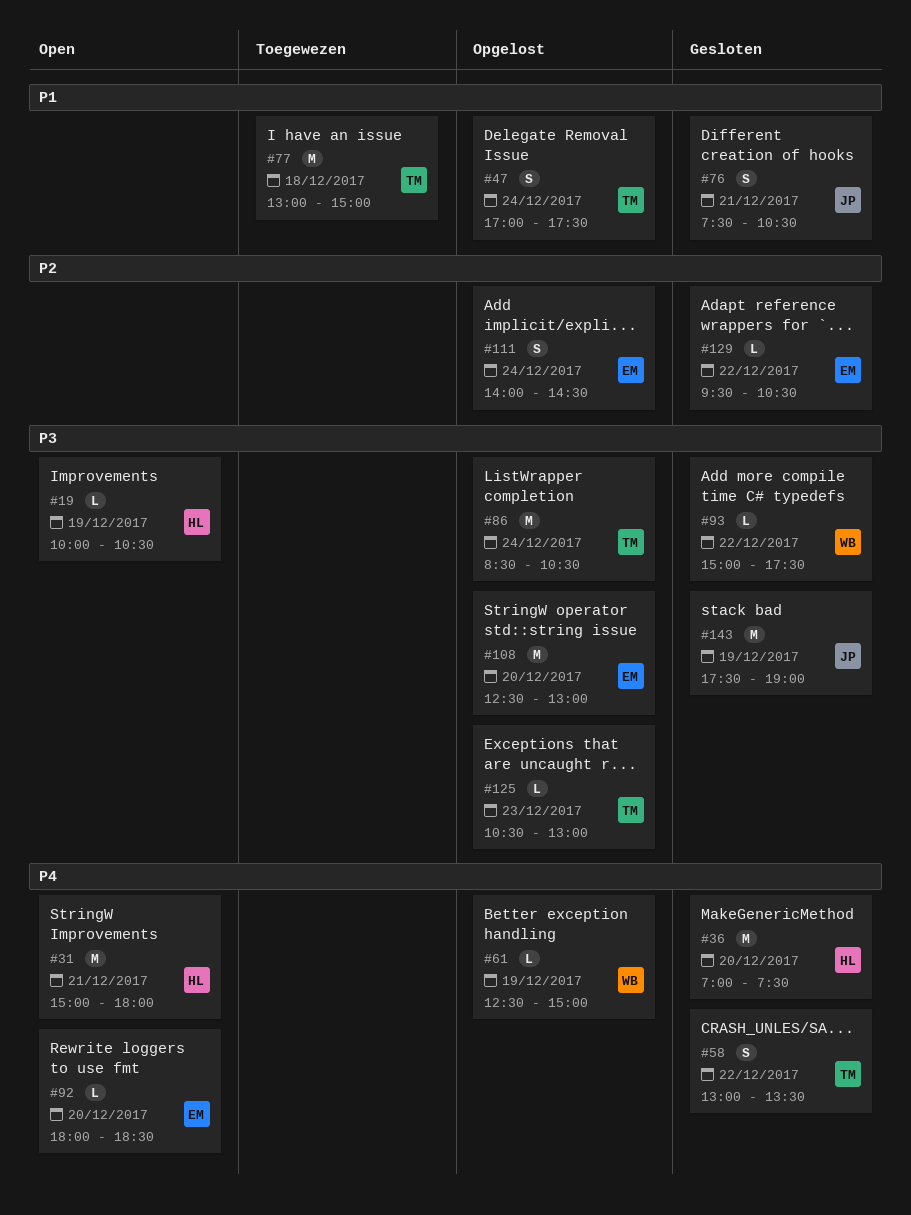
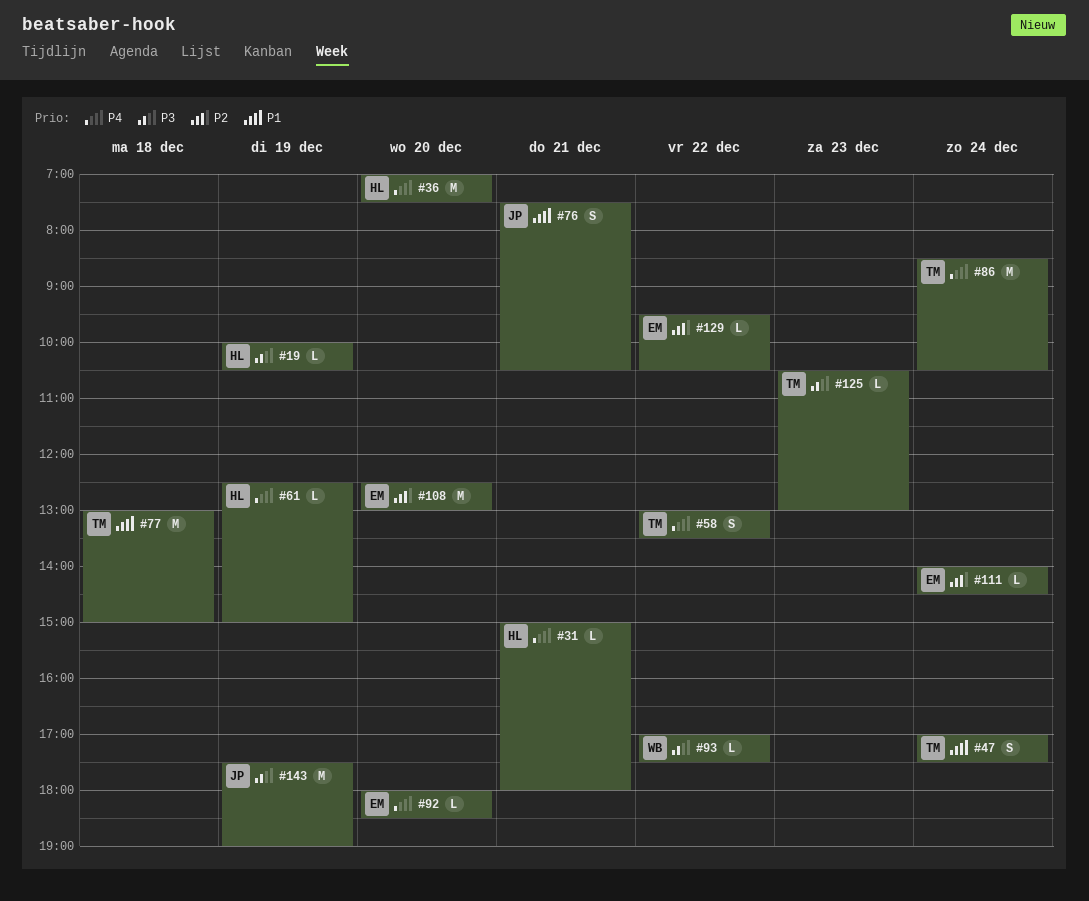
#31, estimate: M -> L
#61, owner: WB -> HL
#86, priority: P3 -> P4
#93, begins: 15:00 -> 17:00
#108, priority: P3 -> P2
#111, estimate: S -> L

